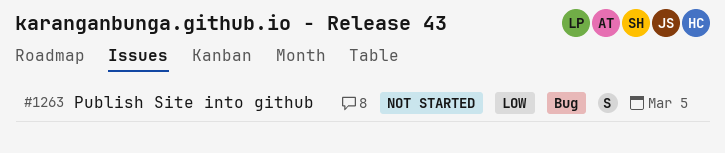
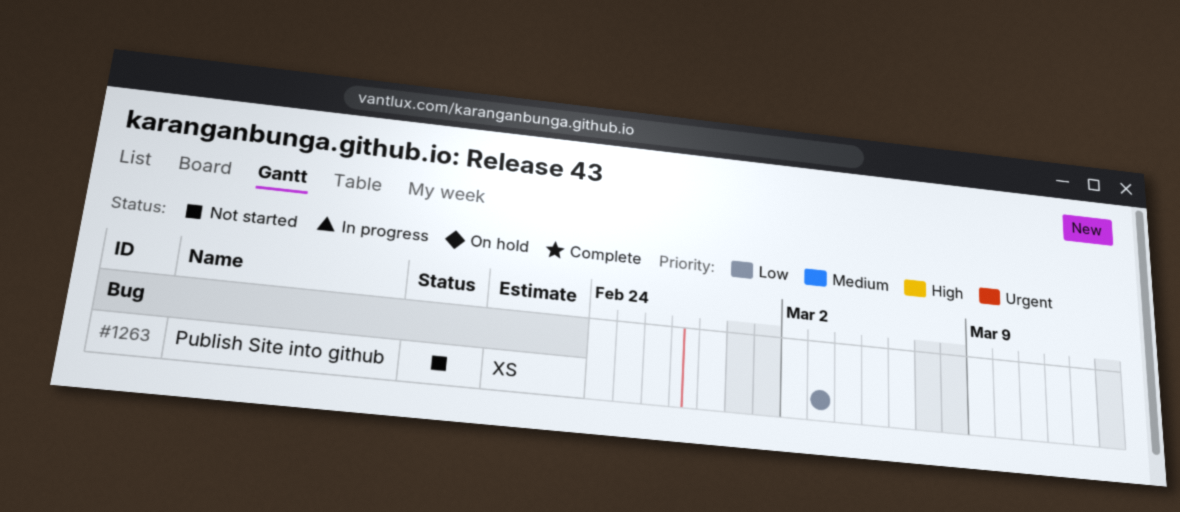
#1263, estimate: S -> XS
#1263, due: Mar 5 -> Mar 3

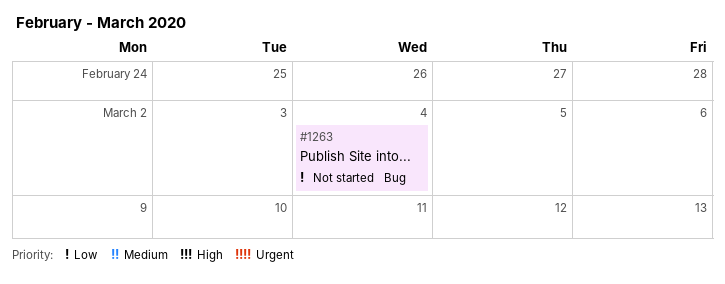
#1263, due: Mar 3 -> Mar 4

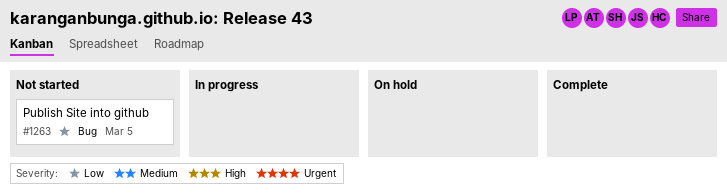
#1263, due: Mar 4 -> Mar 5

